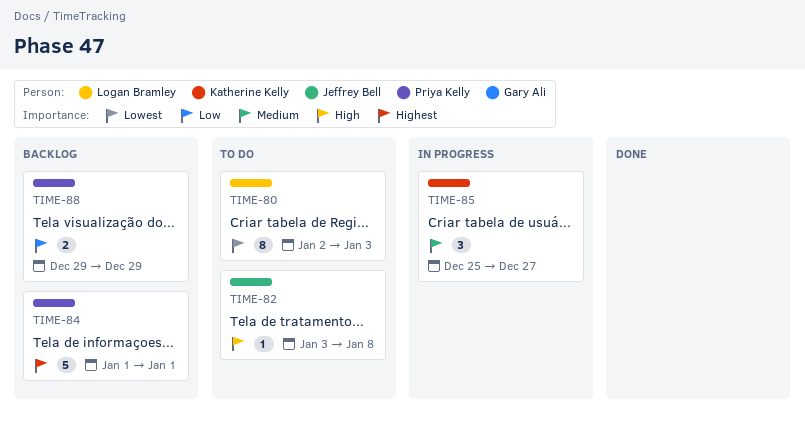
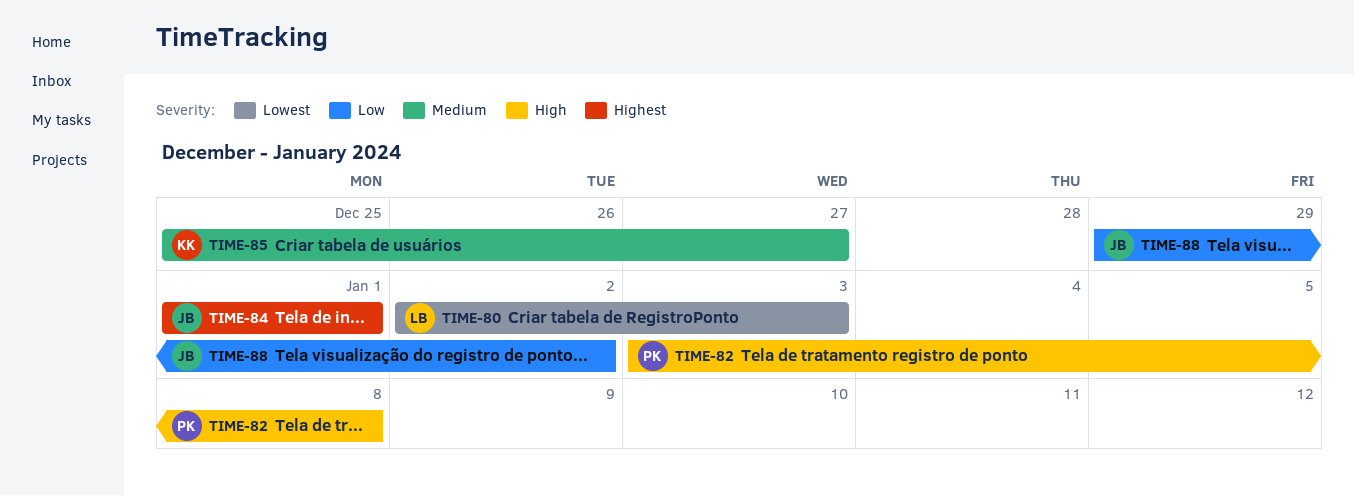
TIME-82, owner: Jeffrey Bell -> Priya Kelly
TIME-84, owner: Priya Kelly -> Jeffrey Bell
TIME-88, owner: Priya Kelly -> Jeffrey Bell
TIME-88, due: Dec 29 -> Jan 2

